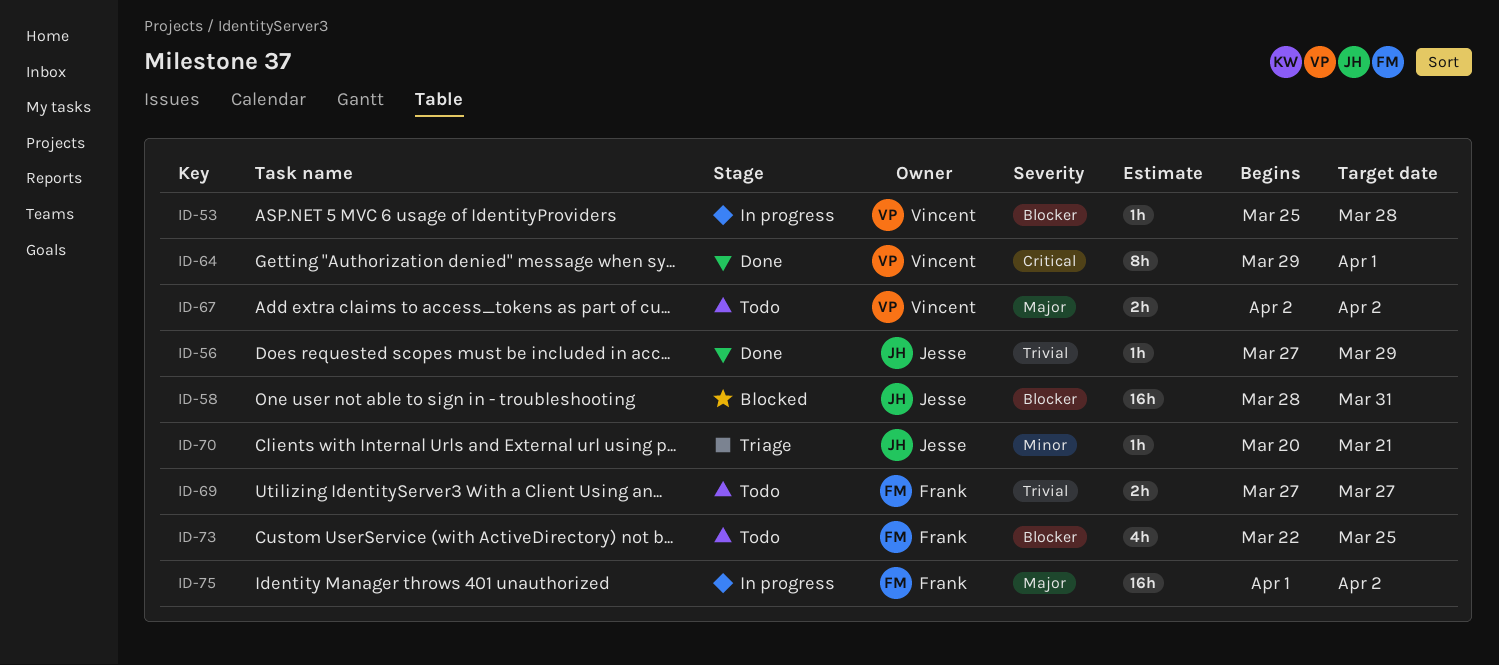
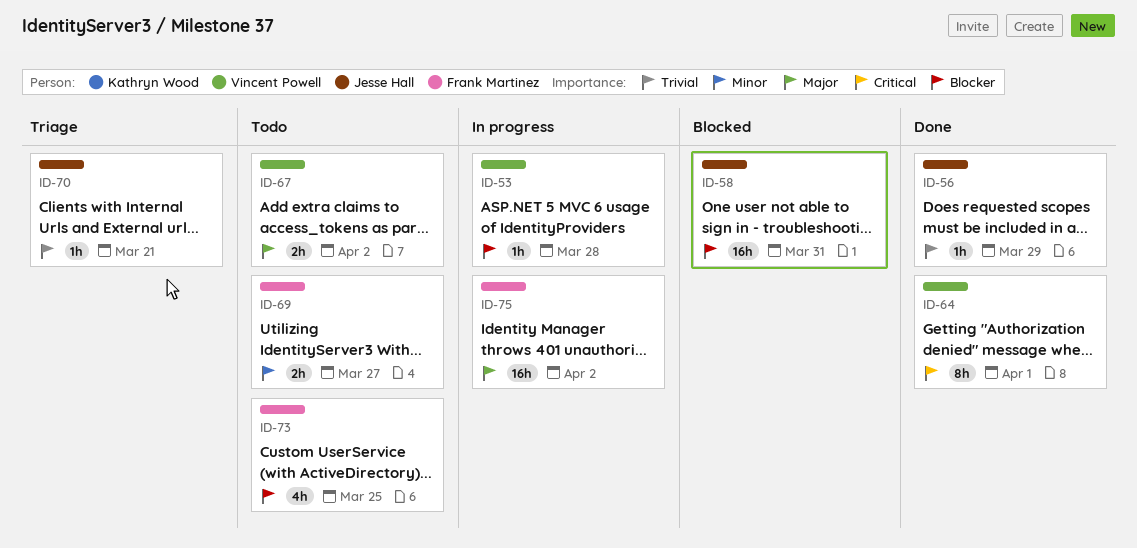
ID-69, priority: Trivial -> Minor
ID-70, priority: Minor -> Trivial

